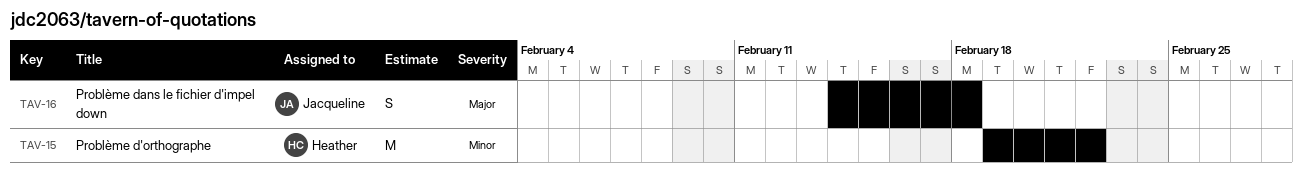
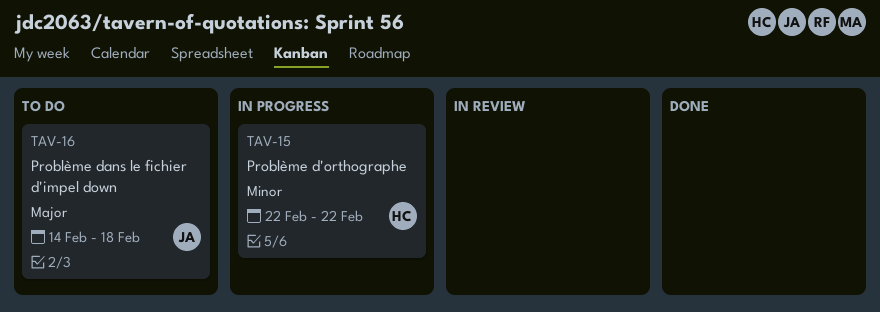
TAV-15, start: Feb 19 -> Feb 22

